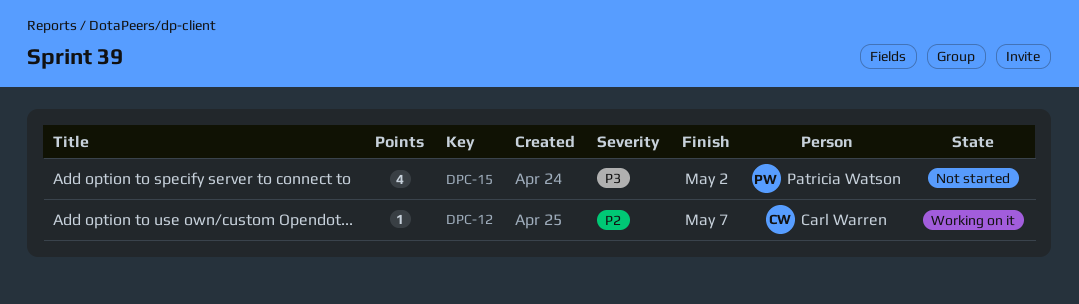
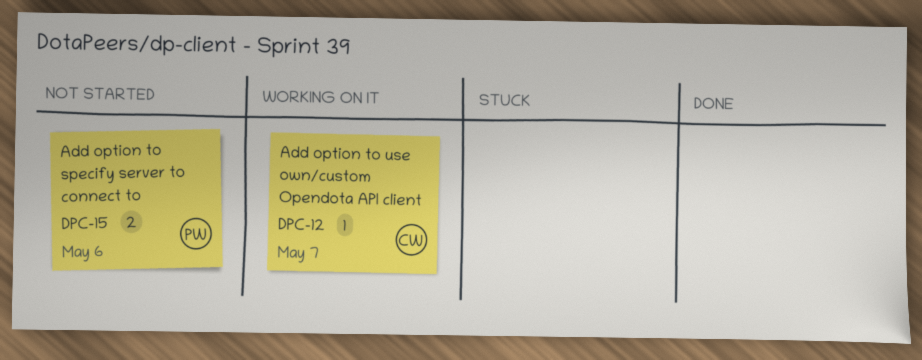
DPC-15, estimate: 4 -> 2
DPC-15, due: May 2 -> May 6

